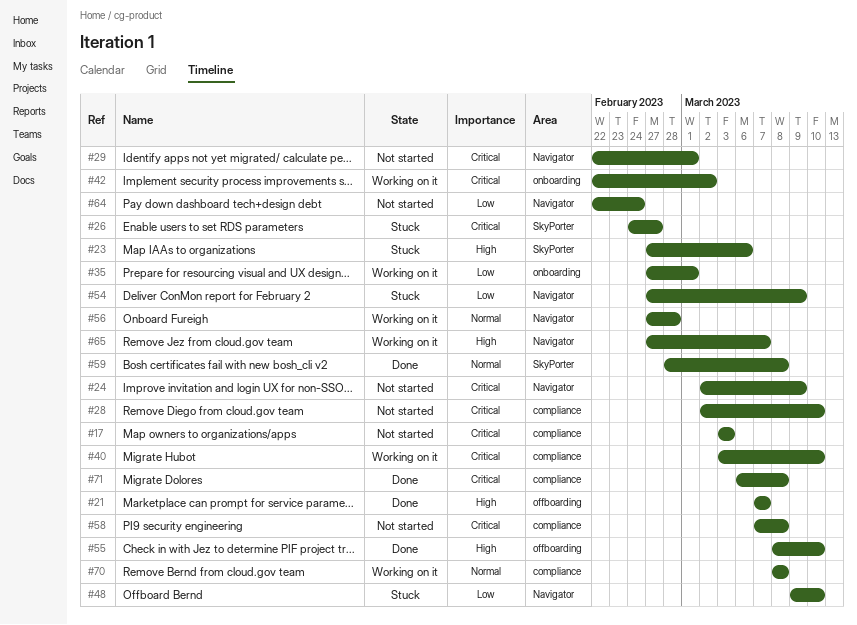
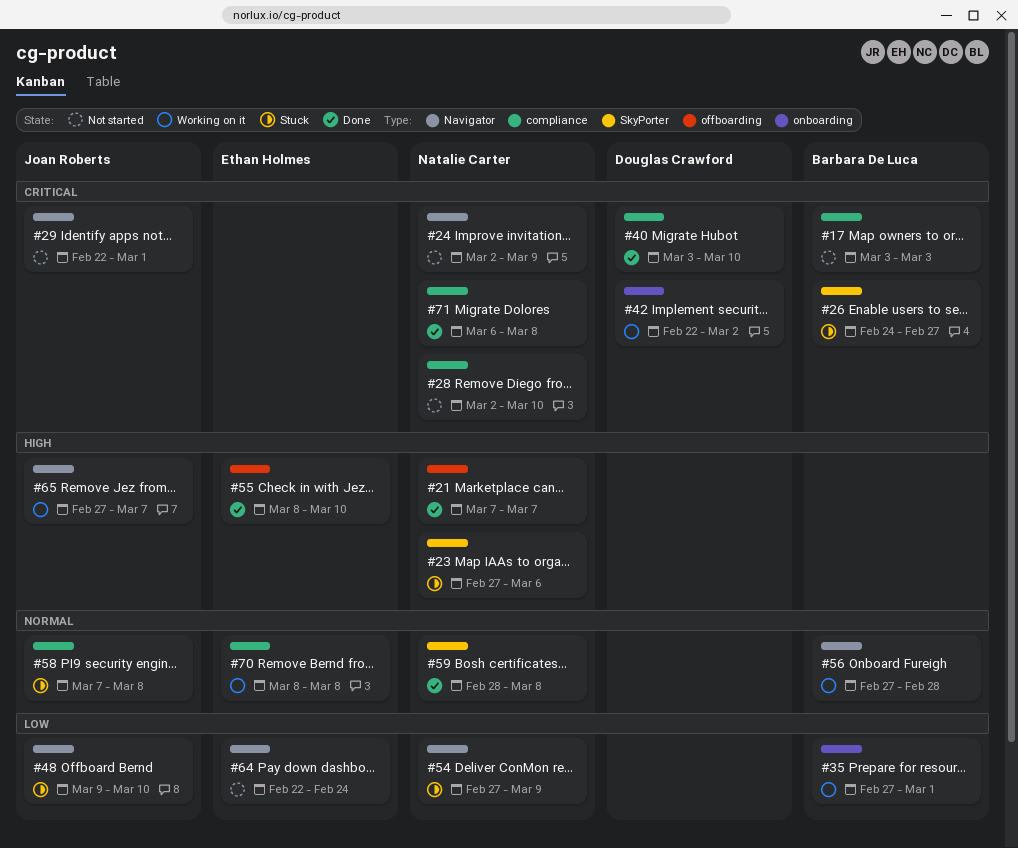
#40, status: Working on it -> Done
#58, status: Not started -> Stuck
#58, priority: Critical -> Normal

